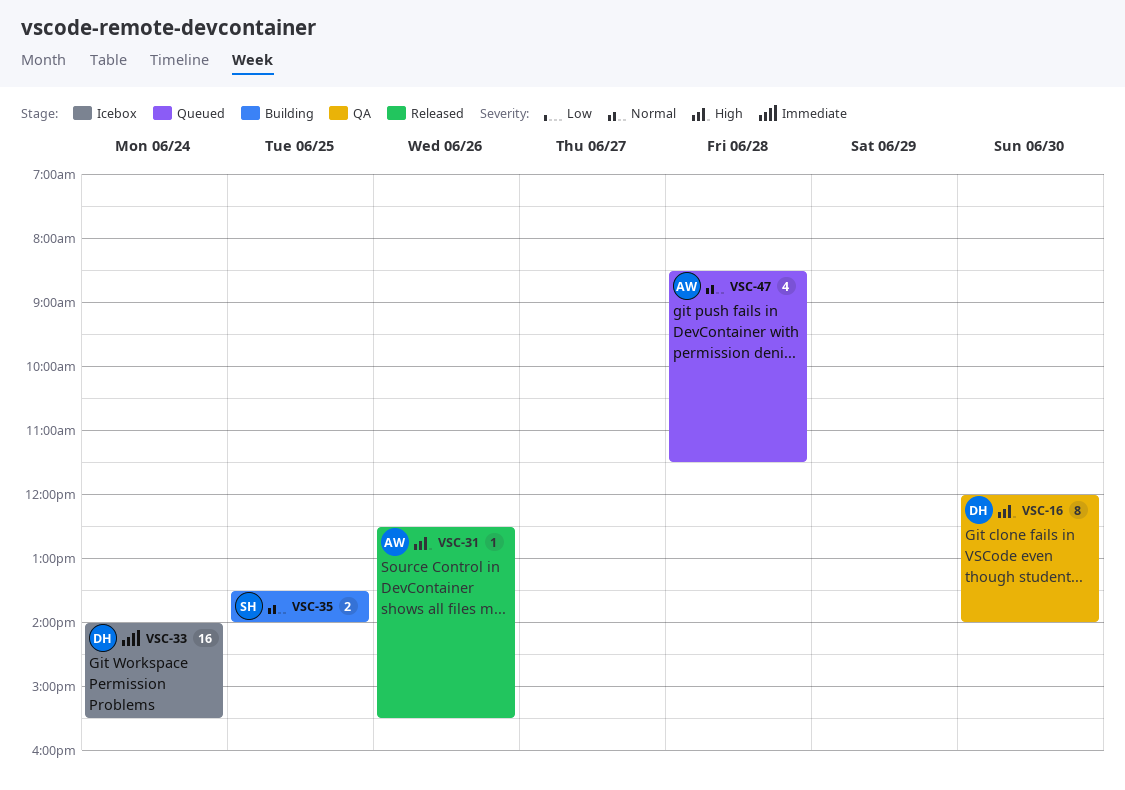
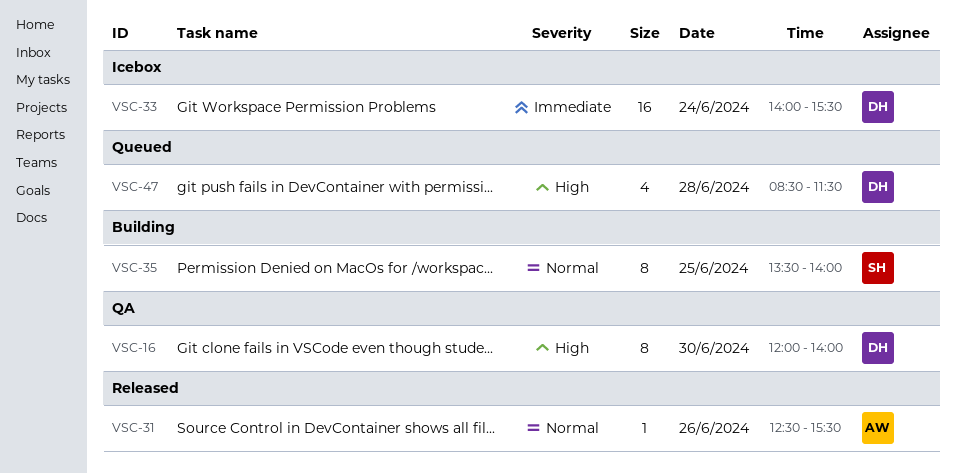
VSC-31, priority: High -> Normal
VSC-35, estimate: 2 -> 8
VSC-47, owner: AW -> DH
VSC-47, priority: Normal -> High

